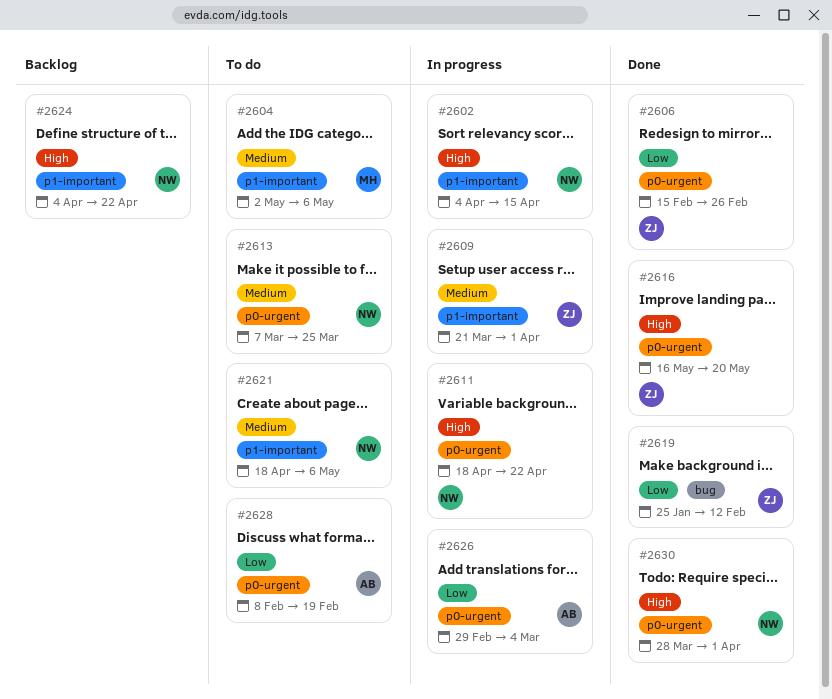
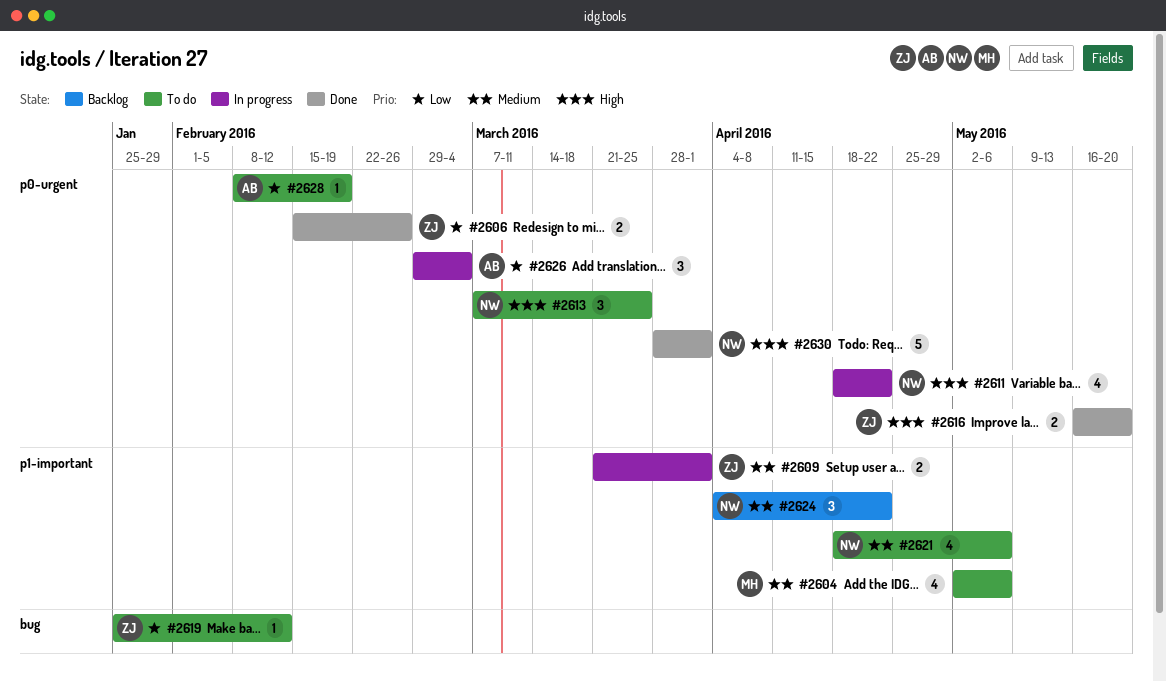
#2602: present -> none
#2613, priority: Medium -> High
#2619, status: Done -> To do
#2624, priority: High -> Medium

